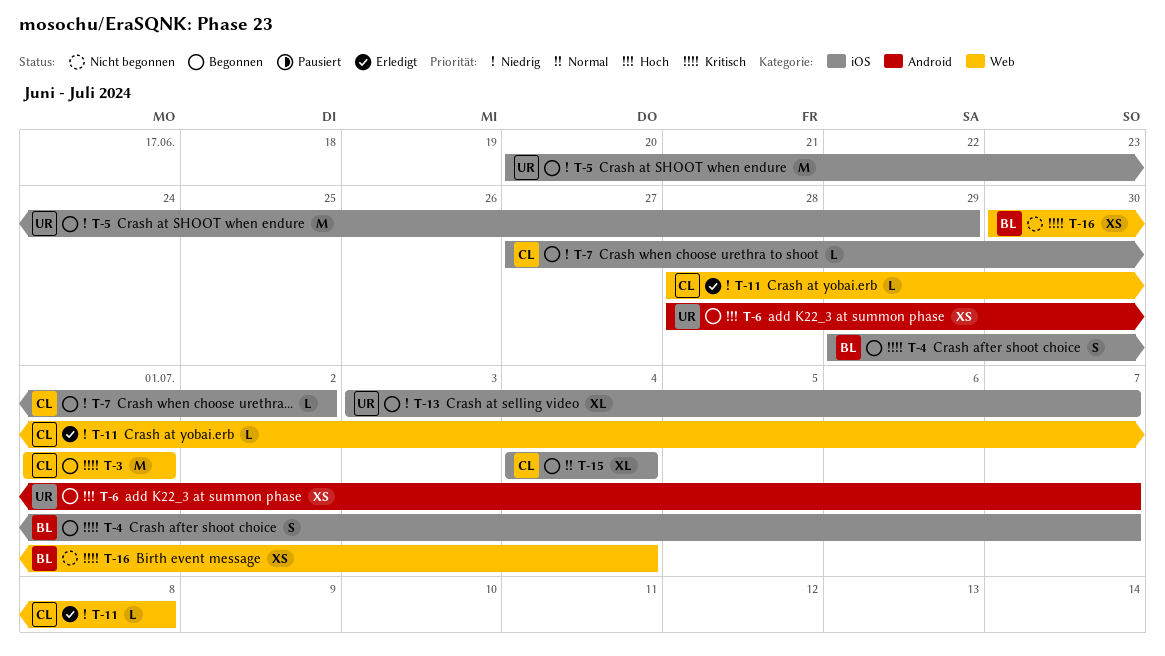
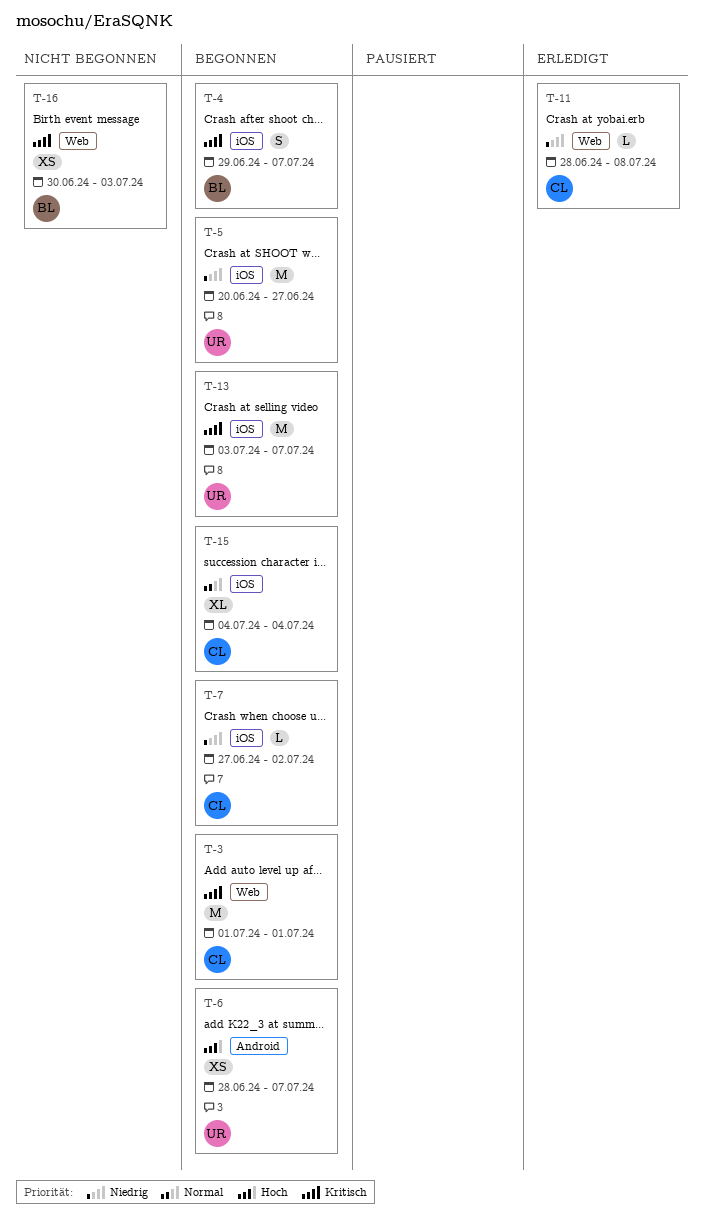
T-5, due: Jun 29 -> Jun 27
T-13, priority: Niedrig -> Kritisch
T-13, estimate: XL -> M
T-16, due: Jul 4 -> Jul 3

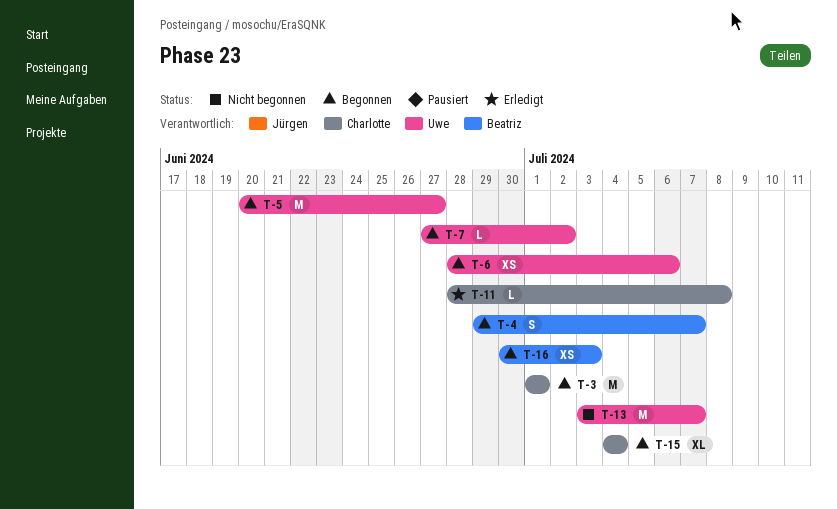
T-6, due: Jul 7 -> Jul 6
T-7, owner: Charlotte -> Uwe
T-13, status: Begonnen -> Nicht begonnen
T-16, status: Nicht begonnen -> Begonnen

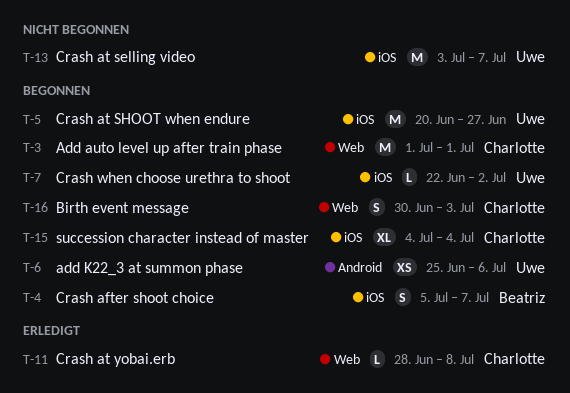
T-4, start: Jun 29 -> Jul 5
T-6, start: Jun 28 -> Jun 25
T-7, start: Jun 27 -> Jun 22
T-16, owner: Beatriz -> Charlotte
T-16, estimate: XS -> S

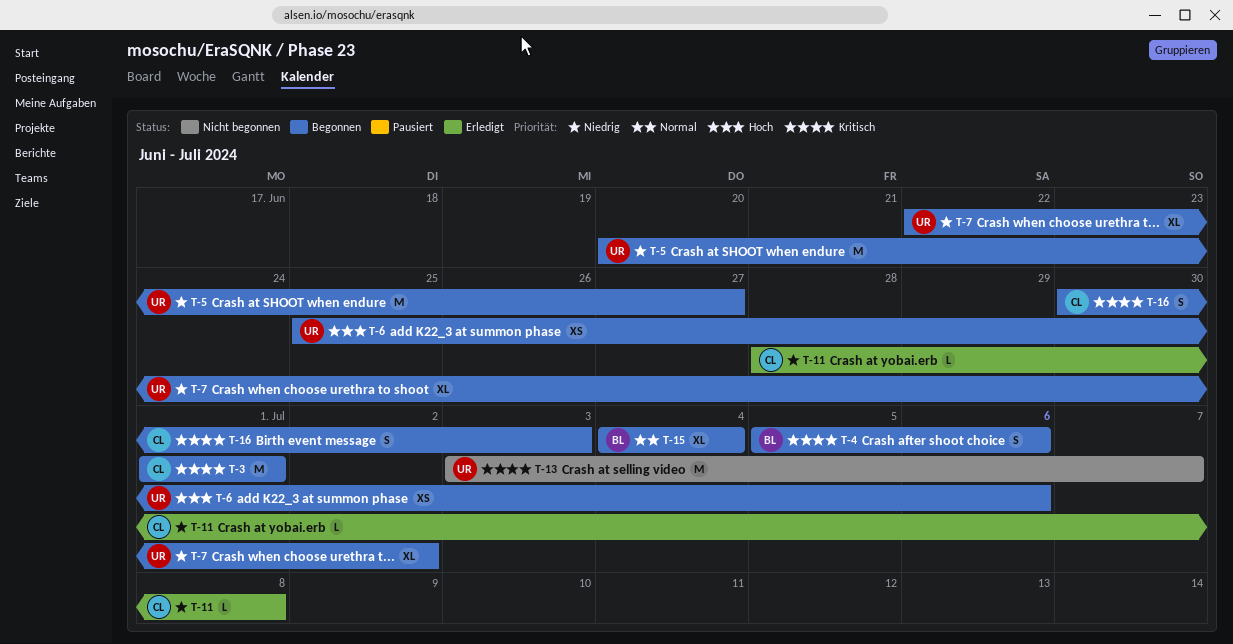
T-4, due: Jul 7 -> Jul 6
T-7, estimate: L -> XL
T-15, owner: Charlotte -> Beatriz

